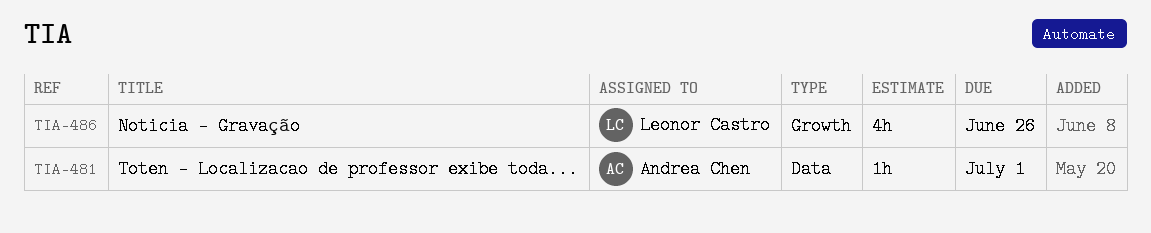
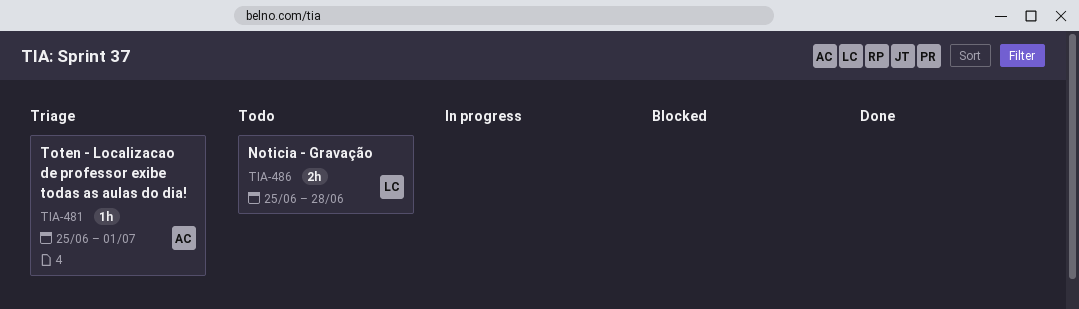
TIA-486, estimate: 4h -> 2h
TIA-486, due: Jun 26 -> Jun 28

